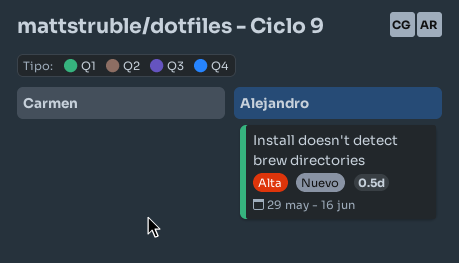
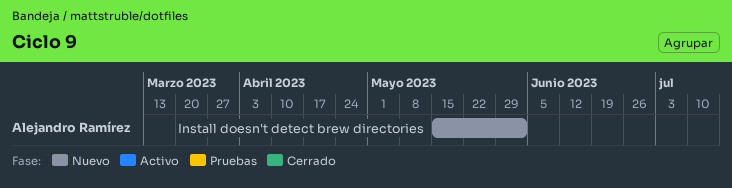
Install doesn't detect brew directories, start: May 29 -> May 15
Install doesn't detect brew directories, due: Jun 16 -> Jun 2

